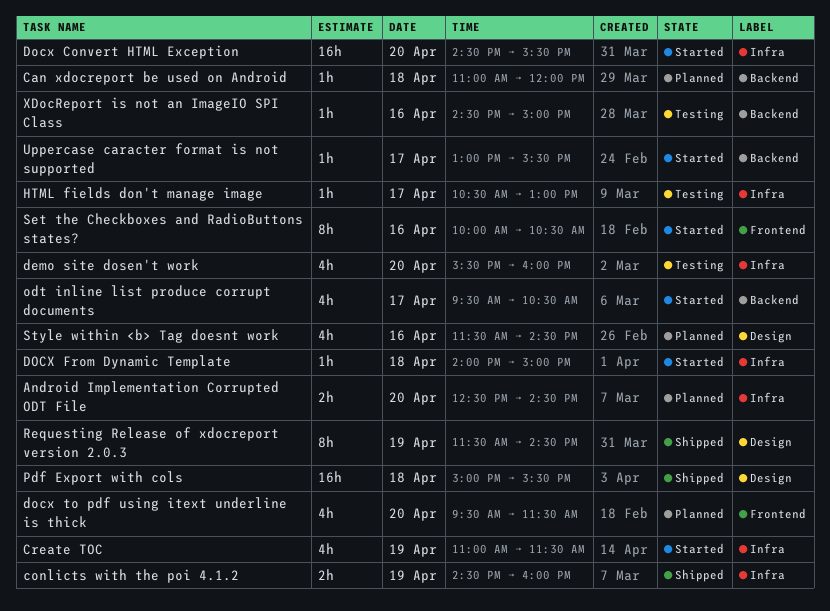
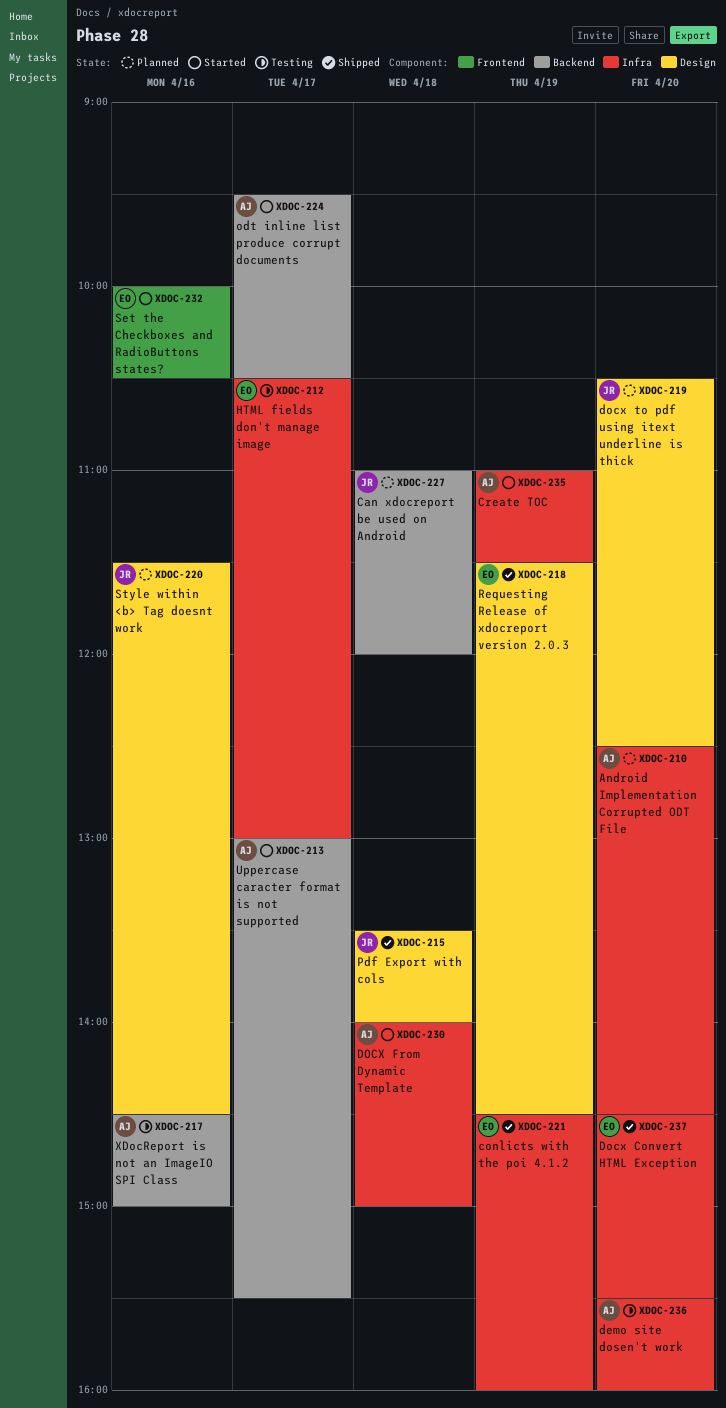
Docx Convert HTML Exception, status: Started -> Shipped
docx to pdf using itext underline is thick, label: Frontend -> Design
docx to pdf using itext underline is thick, begins: 09:30 -> 10:30
docx to pdf using itext underline is thick, ends: 11:30 -> 12:30
Pdf Export with cols, begins: 15:00 -> 13:30
Pdf Export with cols, ends: 15:30 -> 14:00

